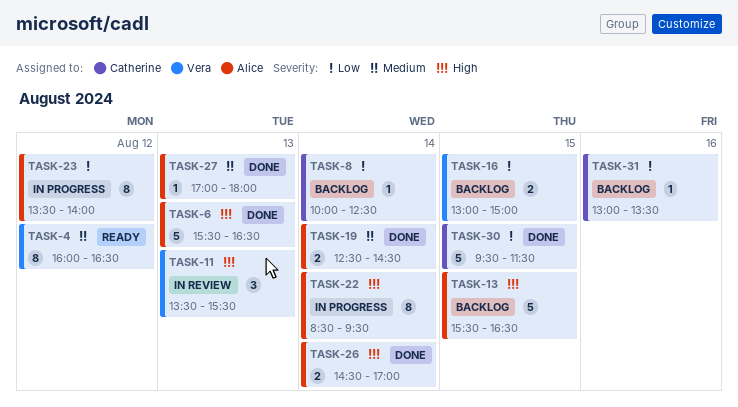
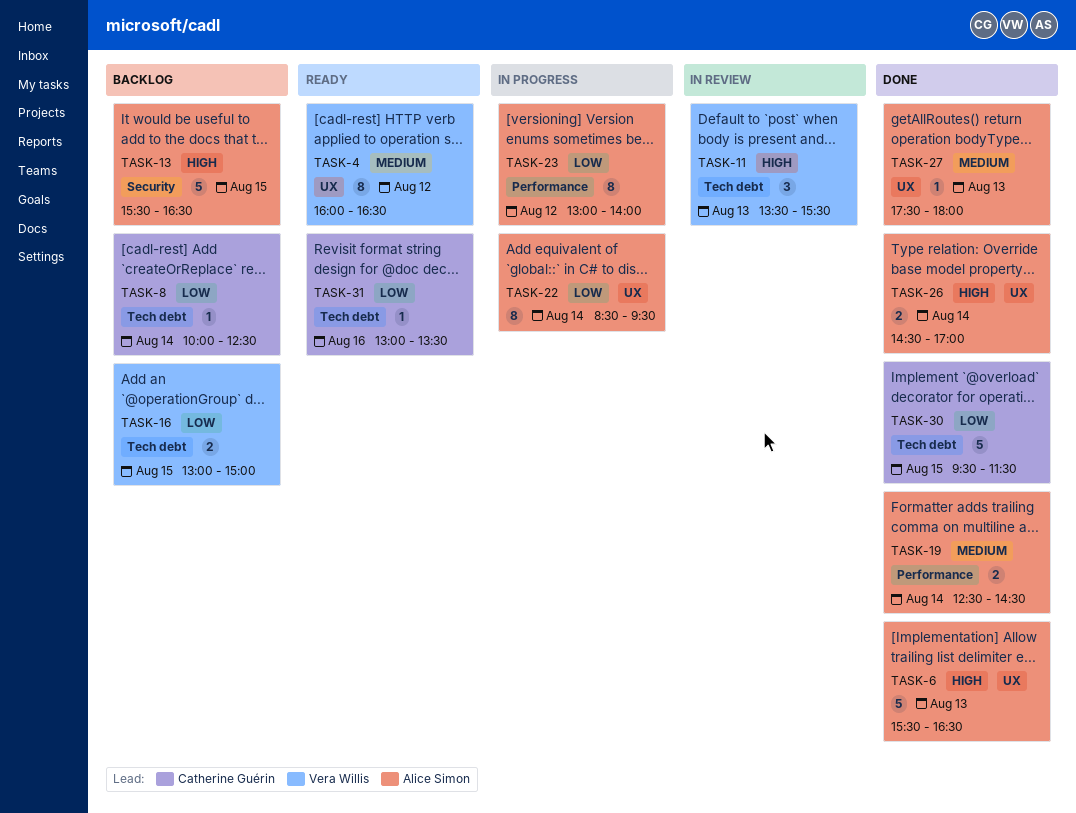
TASK-22, priority: High -> Low
TASK-23, begins: 13:30 -> 13:00
TASK-27, begins: 17:00 -> 17:30
TASK-31, status: Backlog -> Ready

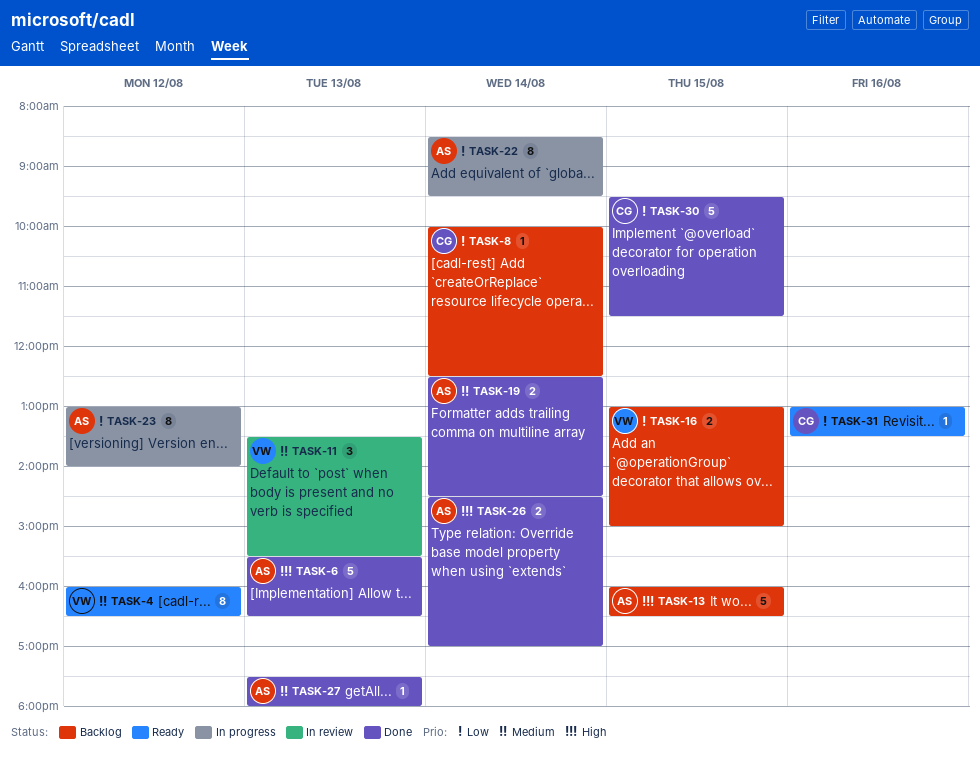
TASK-11, priority: High -> Medium
TASK-13, begins: 15:30 -> 16:00

